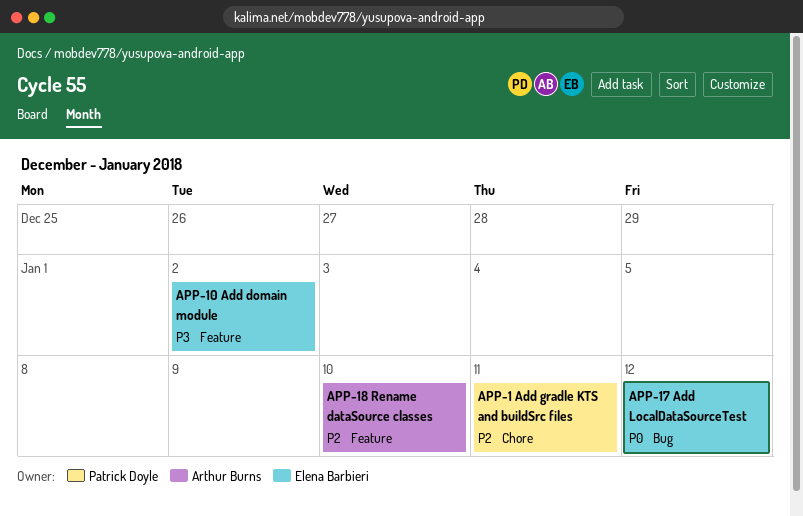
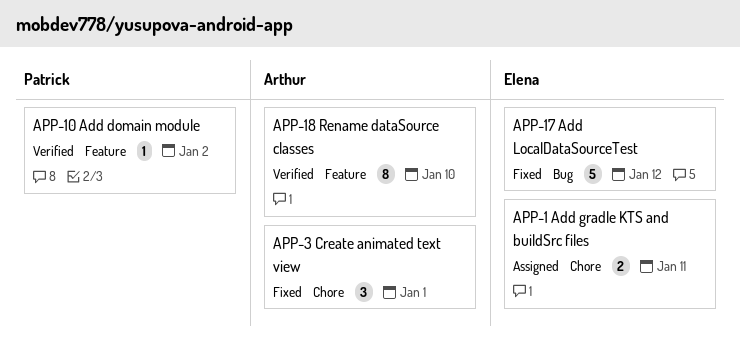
APP-1 Add gradle KTS and buildSrc files, owner: Patrick Doyle -> Elena Barbieri
APP-10 Add domain module, owner: Elena Barbieri -> Patrick Doyle
APP-3 Create animated text view: none -> present

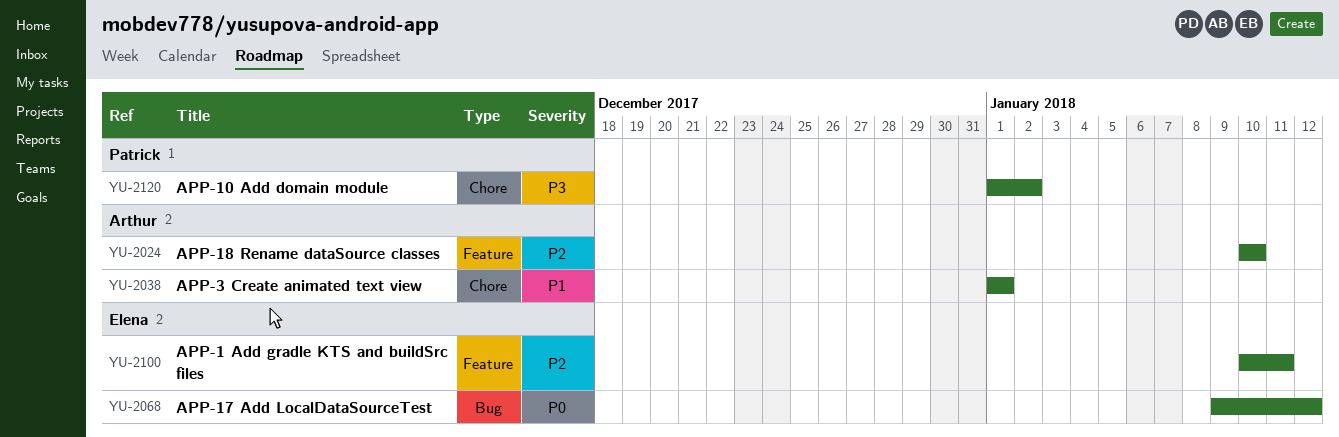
APP-1 Add gradle KTS and buildSrc files, label: Chore -> Feature
APP-10 Add domain module, label: Feature -> Chore

